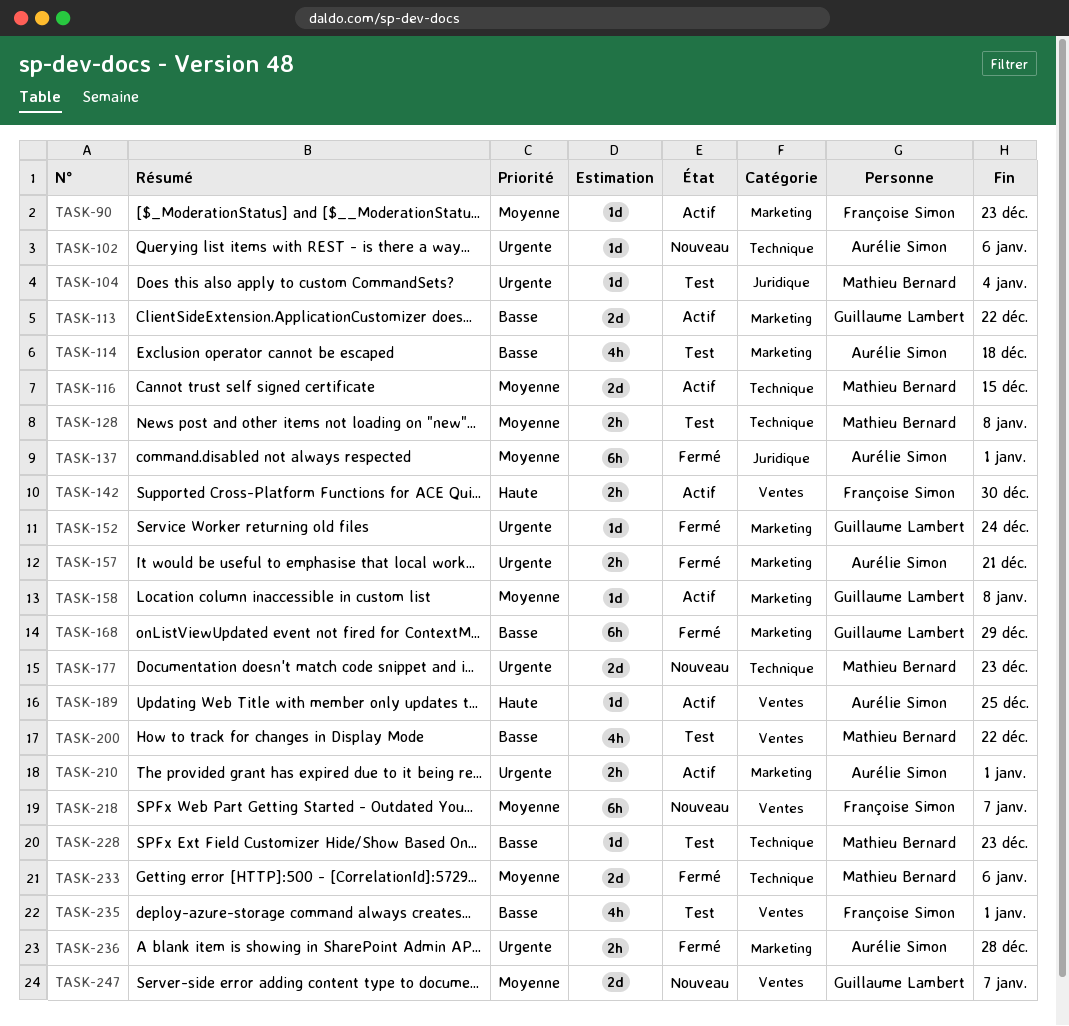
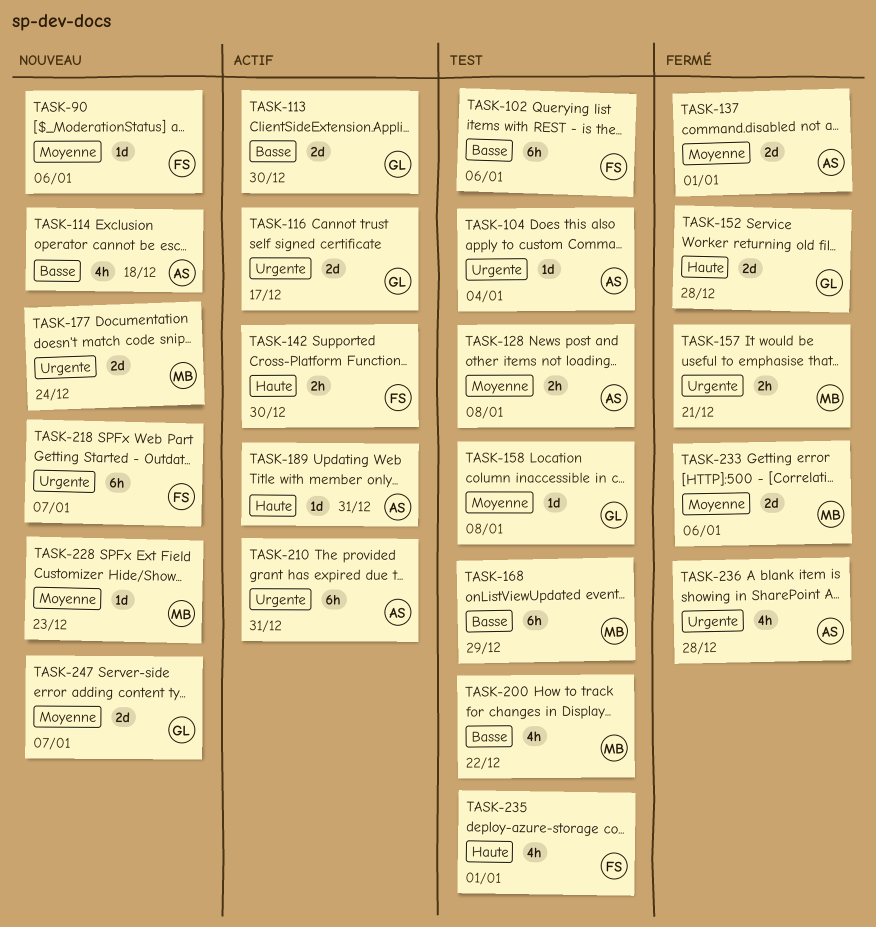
TASK-90, status: Actif -> Nouveau
TASK-90, due: Dec 23 -> Jan 6
TASK-102, status: Nouveau -> Test
TASK-102, owner: Aurélie Simon -> Françoise Simon
TASK-102, priority: Urgente -> Basse
TASK-102, estimate: 1d -> 6h
TASK-104, owner: Mathieu Bernard -> Aurélie Simon
TASK-113, due: Dec 22 -> Dec 30
TASK-114, status: Test -> Nouveau
TASK-116, owner: Mathieu Bernard -> Guillaume Lambert
TASK-116, priority: Moyenne -> Urgente
TASK-116, due: Dec 15 -> Dec 17
TASK-128, owner: Mathieu Bernard -> Aurélie Simon
TASK-137, estimate: 6h -> 2d
TASK-152, priority: Urgente -> Haute
TASK-152, estimate: 1d -> 2d
TASK-152, due: Dec 24 -> Dec 28
TASK-157, owner: Aurélie Simon -> Mathieu Bernard
TASK-158, status: Actif -> Test
TASK-168, status: Fermé -> Test
TASK-168, owner: Guillaume Lambert -> Mathieu Bernard
TASK-177, due: Dec 23 -> Dec 24
TASK-189, due: Dec 25 -> Dec 31
TASK-210, estimate: 2h -> 6h
TASK-210, due: Jan 1 -> Dec 31
TASK-218, priority: Moyenne -> Urgente
TASK-228, status: Test -> Nouveau
TASK-228, priority: Basse -> Moyenne
TASK-235, priority: Basse -> Haute
TASK-236, estimate: 2h -> 4h

